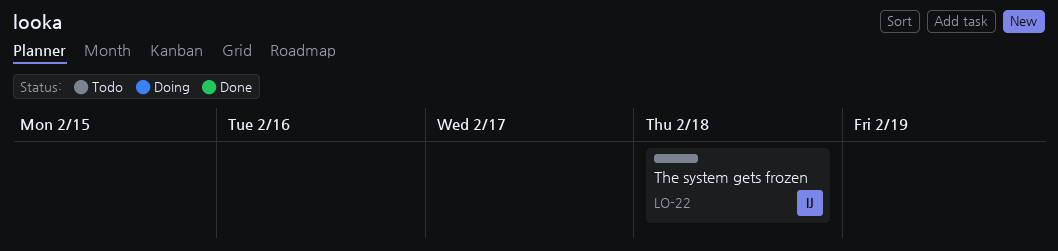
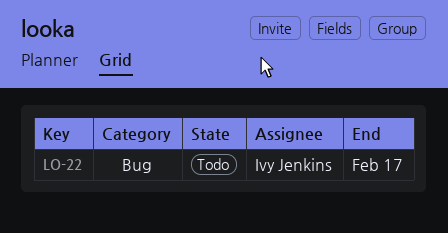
LO-22, due: Feb 18 -> Feb 17

